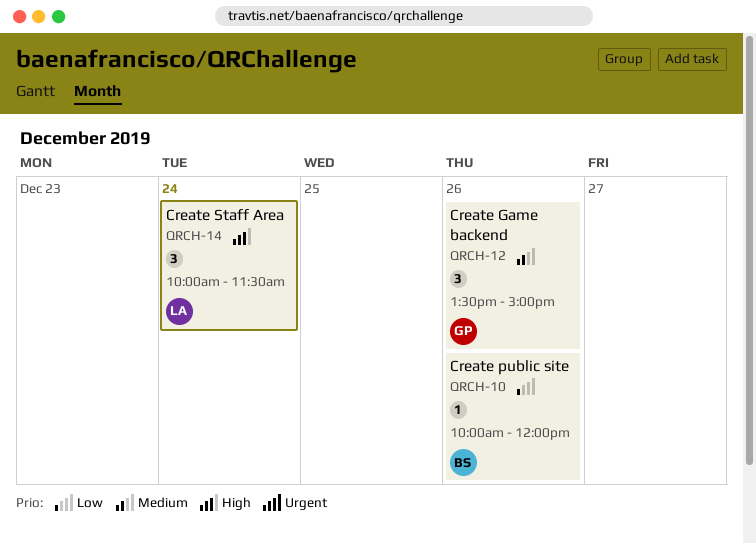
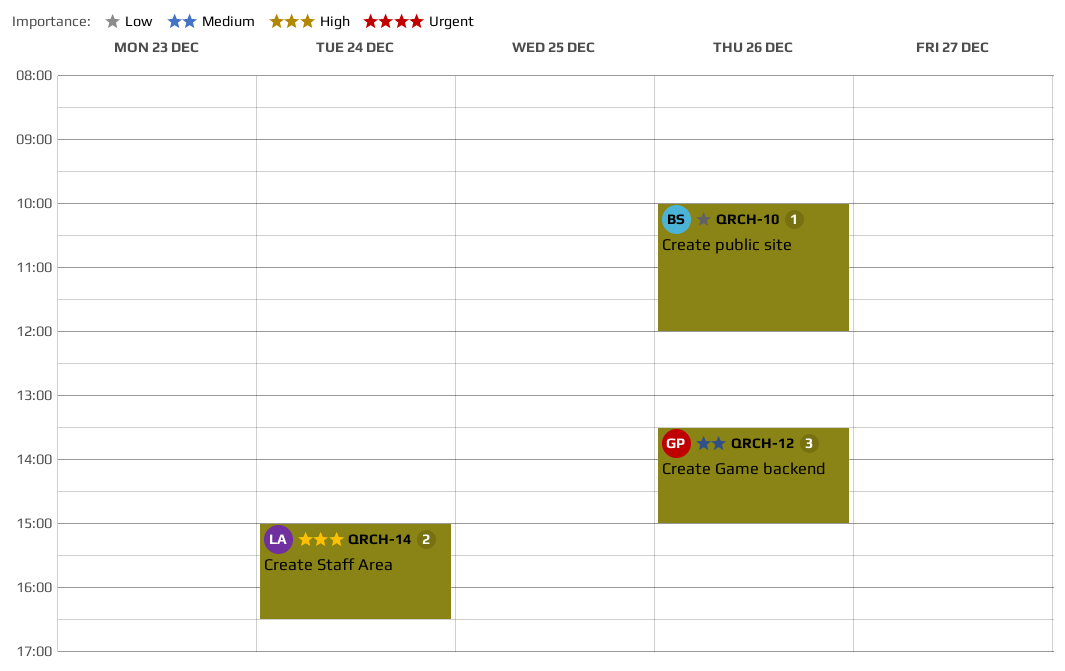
QRCH-14, estimate: 3 -> 2
QRCH-14, begins: 10:00 -> 15:00
QRCH-14, ends: 11:30 -> 16:30

